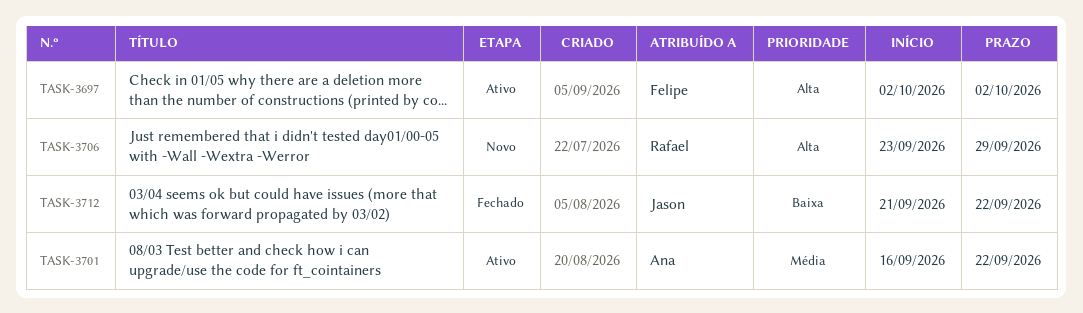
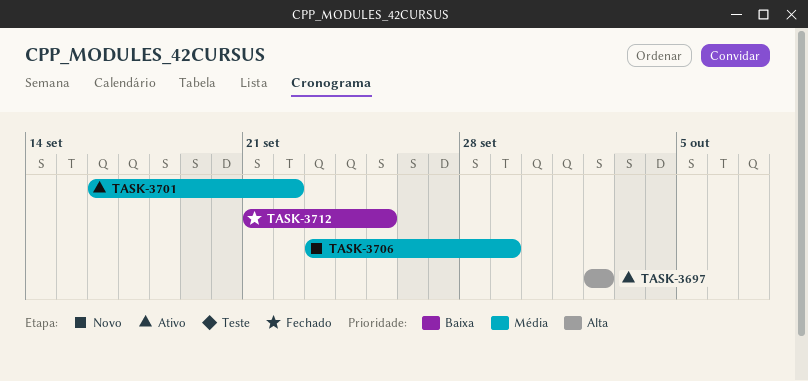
TASK-3706, priority: Alta -> Média
TASK-3712, due: Sep 22 -> Sep 25

